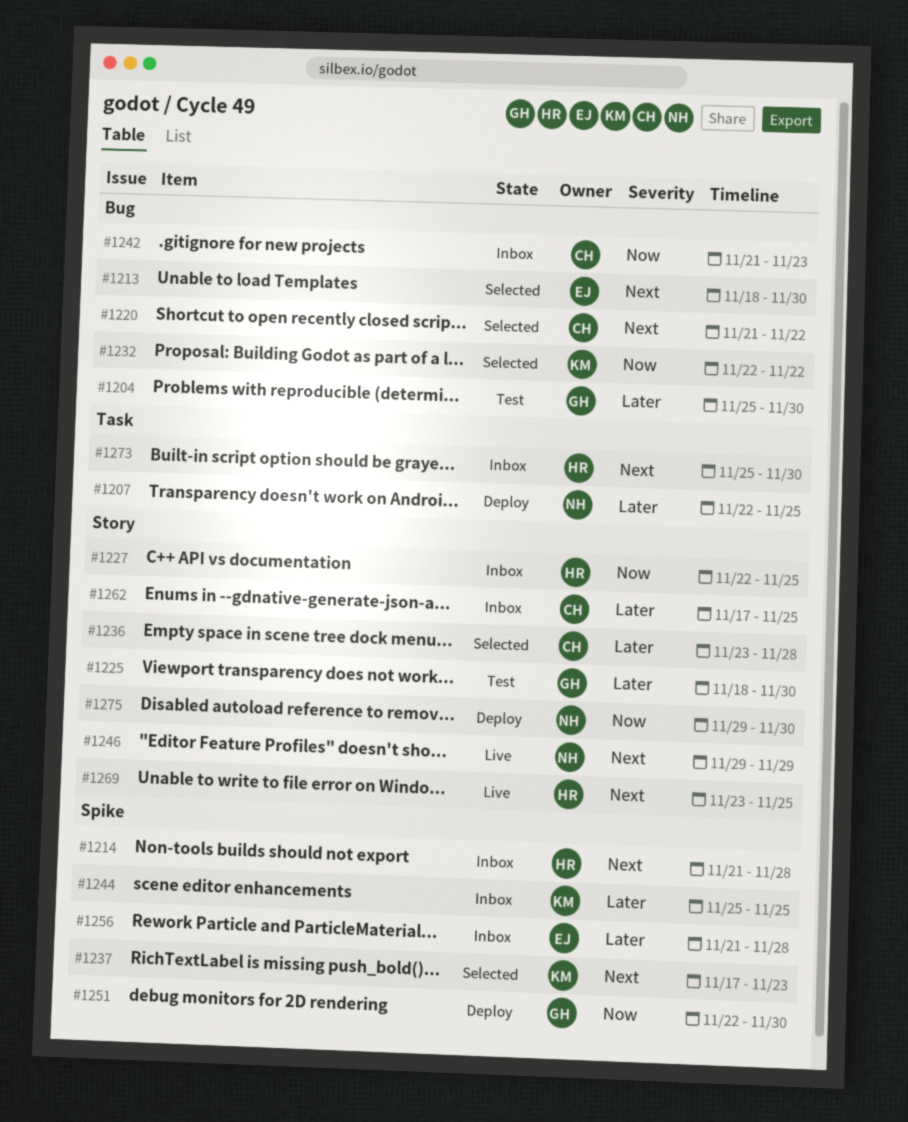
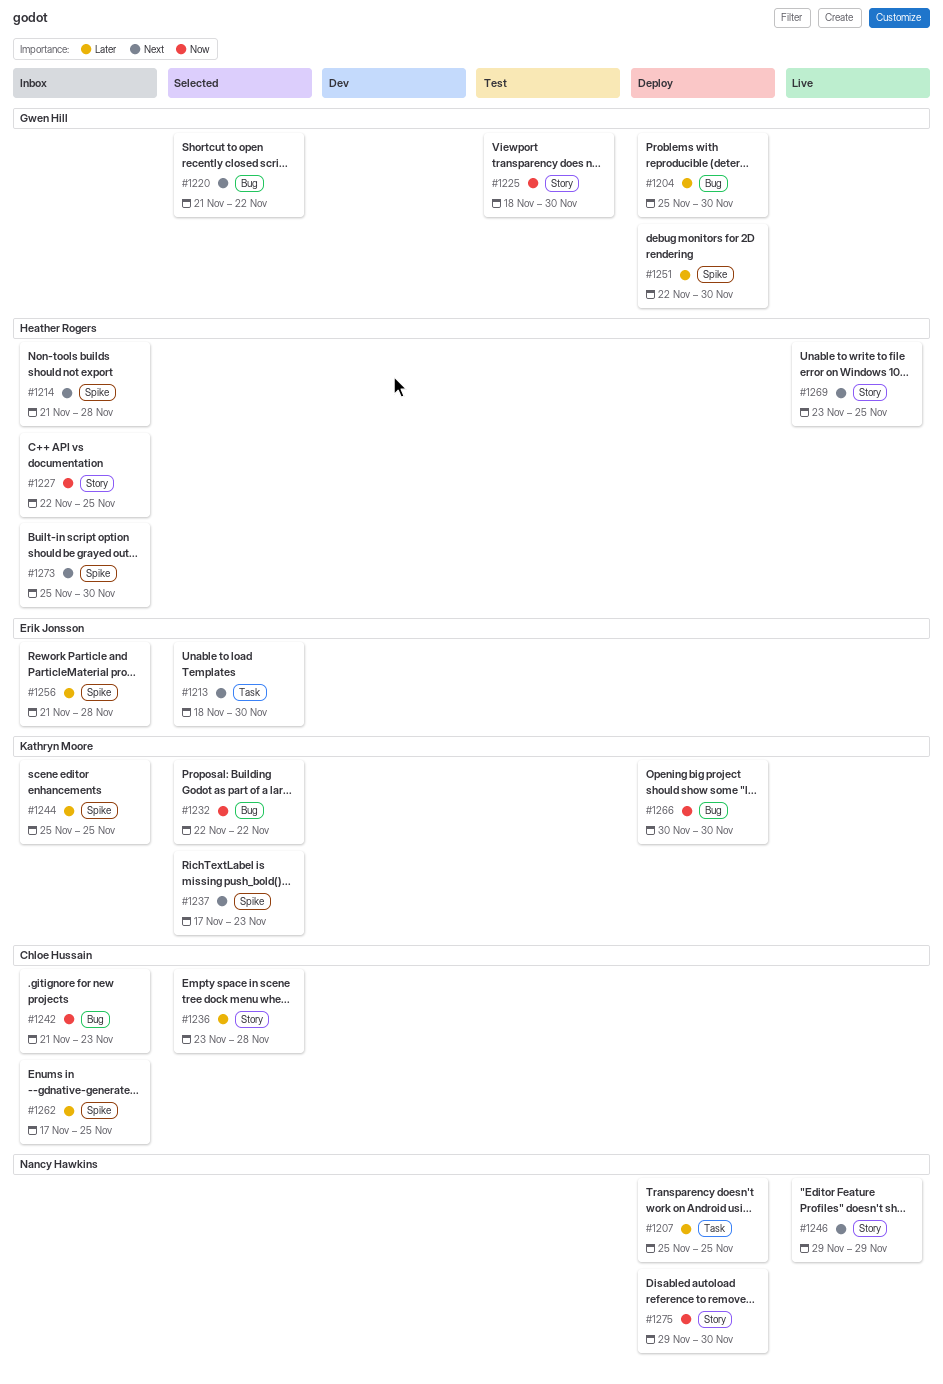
#1204, status: Test -> Deploy
#1207, start: Nov 22 -> Nov 25
#1213, label: Bug -> Task
#1220, owner: Chloe Hussain -> Gwen Hill
#1225, priority: Later -> Now
#1251, priority: Now -> Later
#1262, label: Story -> Spike
#1266: none -> present
#1273, label: Task -> Spike

